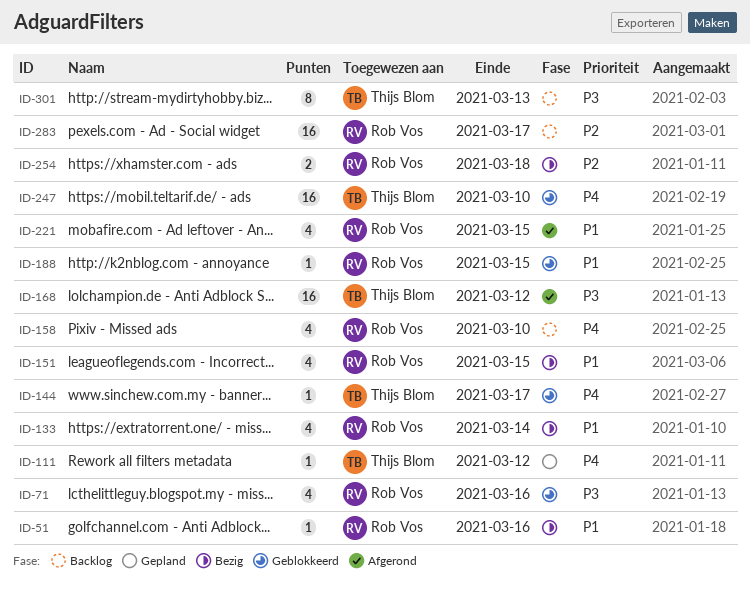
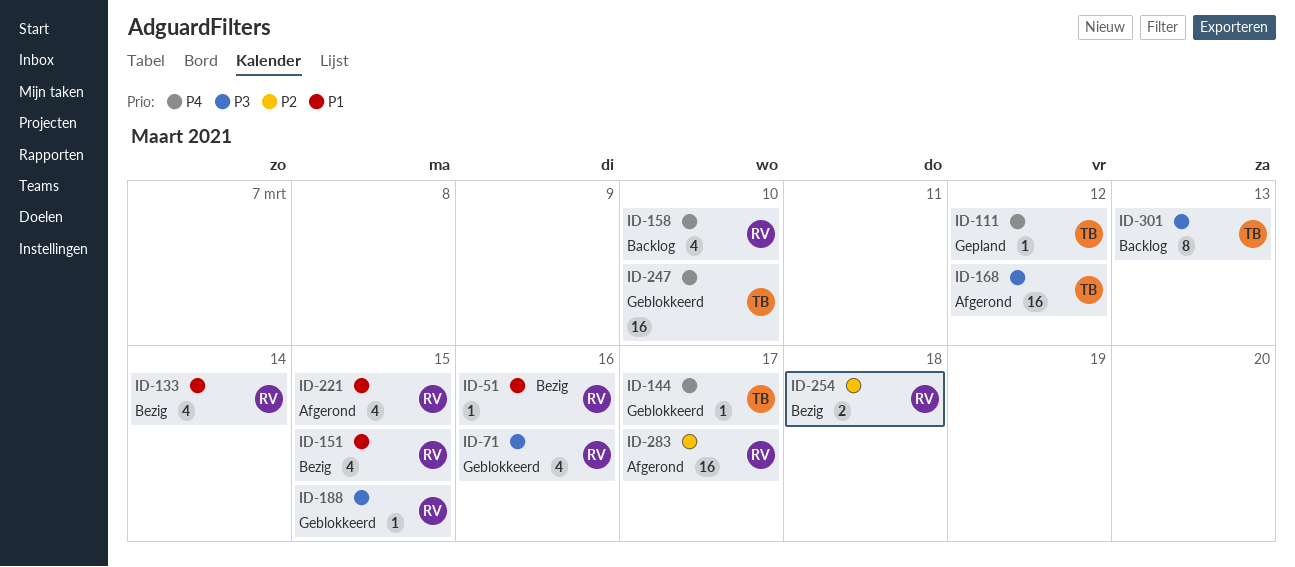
ID-188, priority: P1 -> P3
ID-283, status: Backlog -> Afgerond

